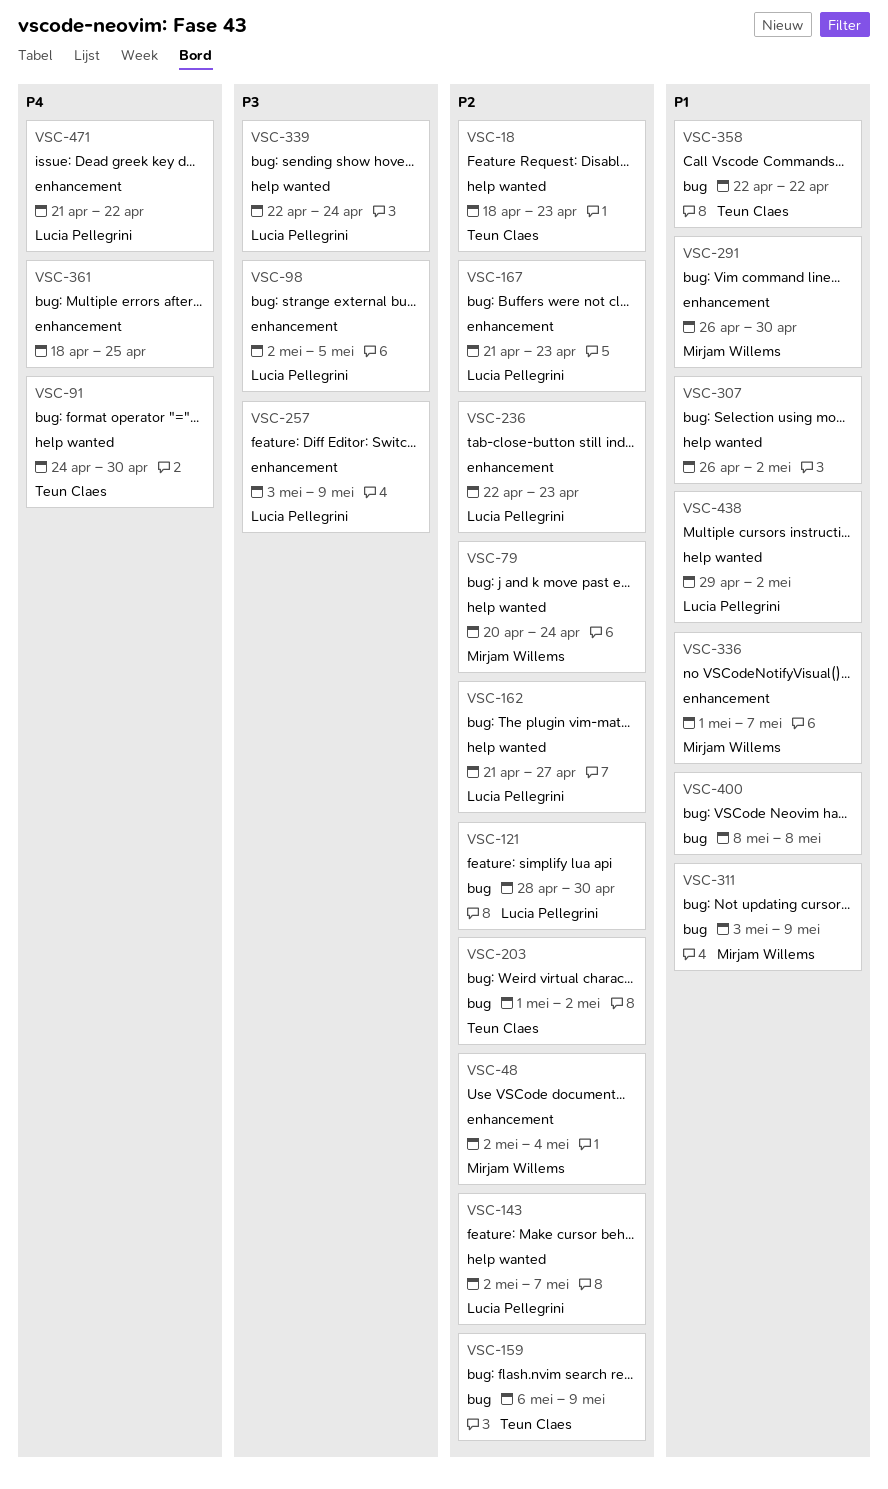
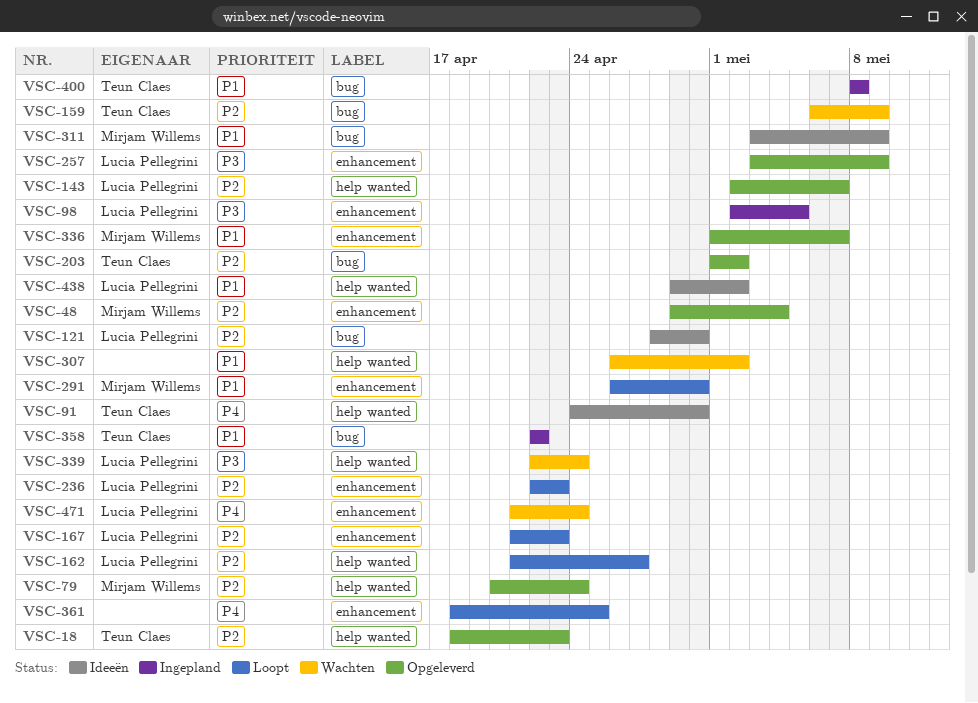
VSC-48, start: May 2 -> Apr 29
VSC-400, owner: none -> Teun Claes
VSC-471, due: Apr 22 -> Apr 24

